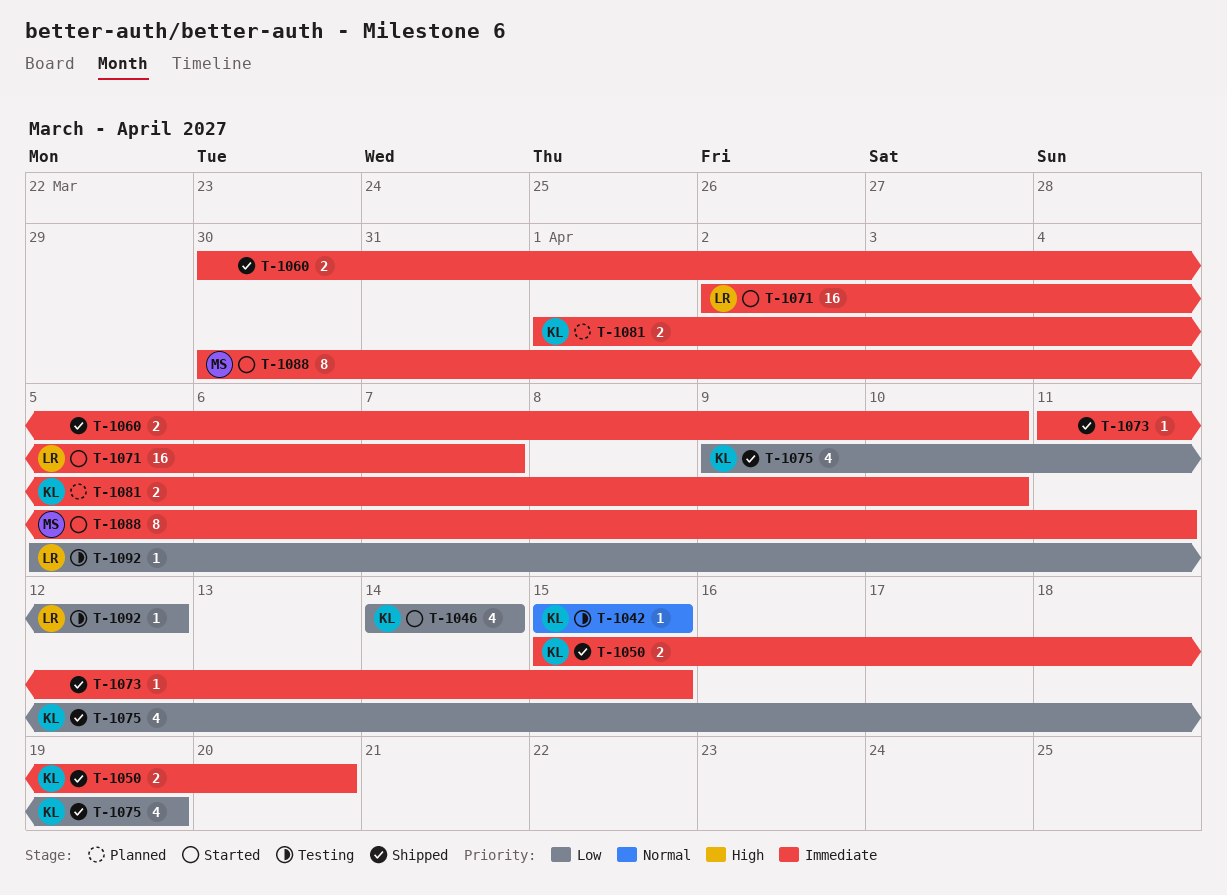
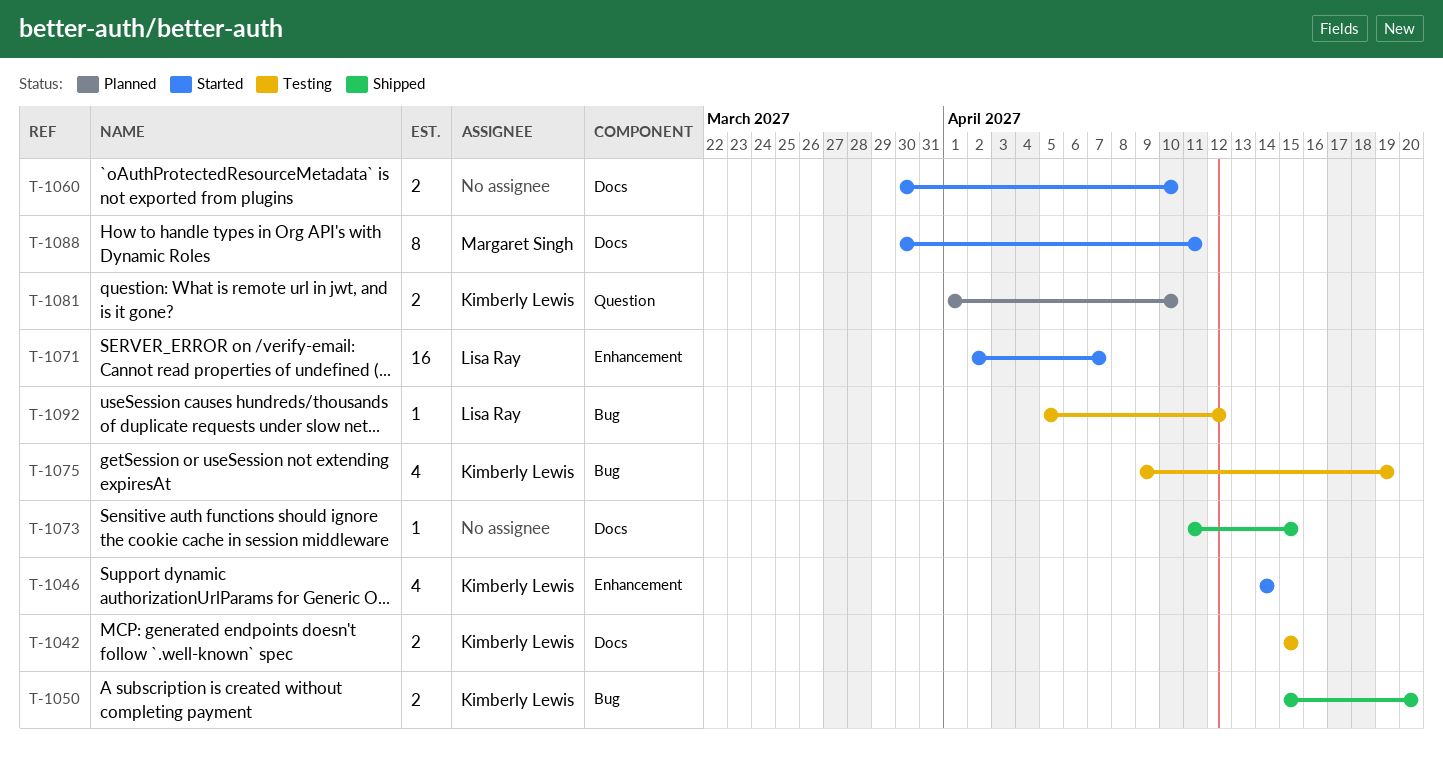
T-1042, estimate: 1 -> 2
T-1060, status: Shipped -> Started
T-1075, status: Shipped -> Testing

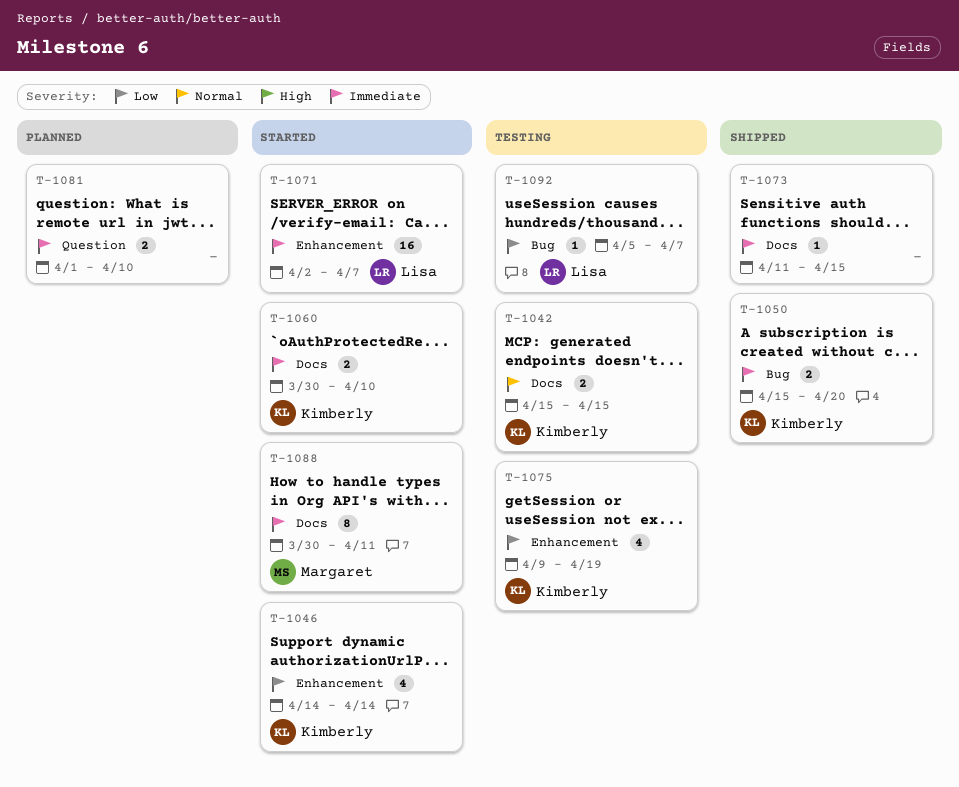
T-1060, owner: none -> Kimberly Lewis
T-1075, label: Bug -> Enhancement
T-1081, owner: Kimberly Lewis -> none
T-1092, due: Apr 12 -> Apr 7

